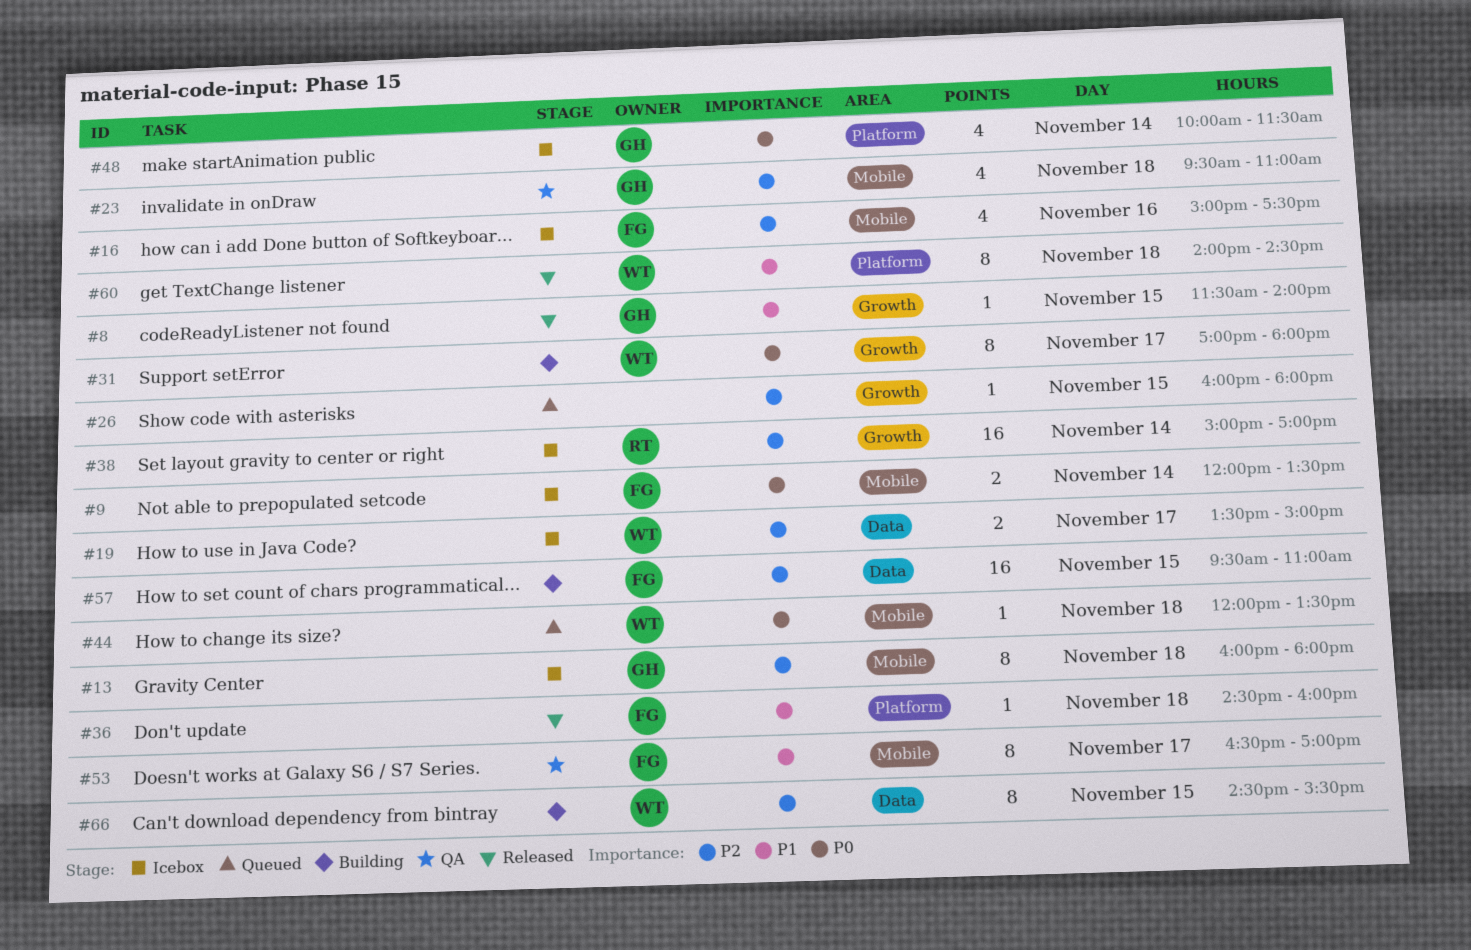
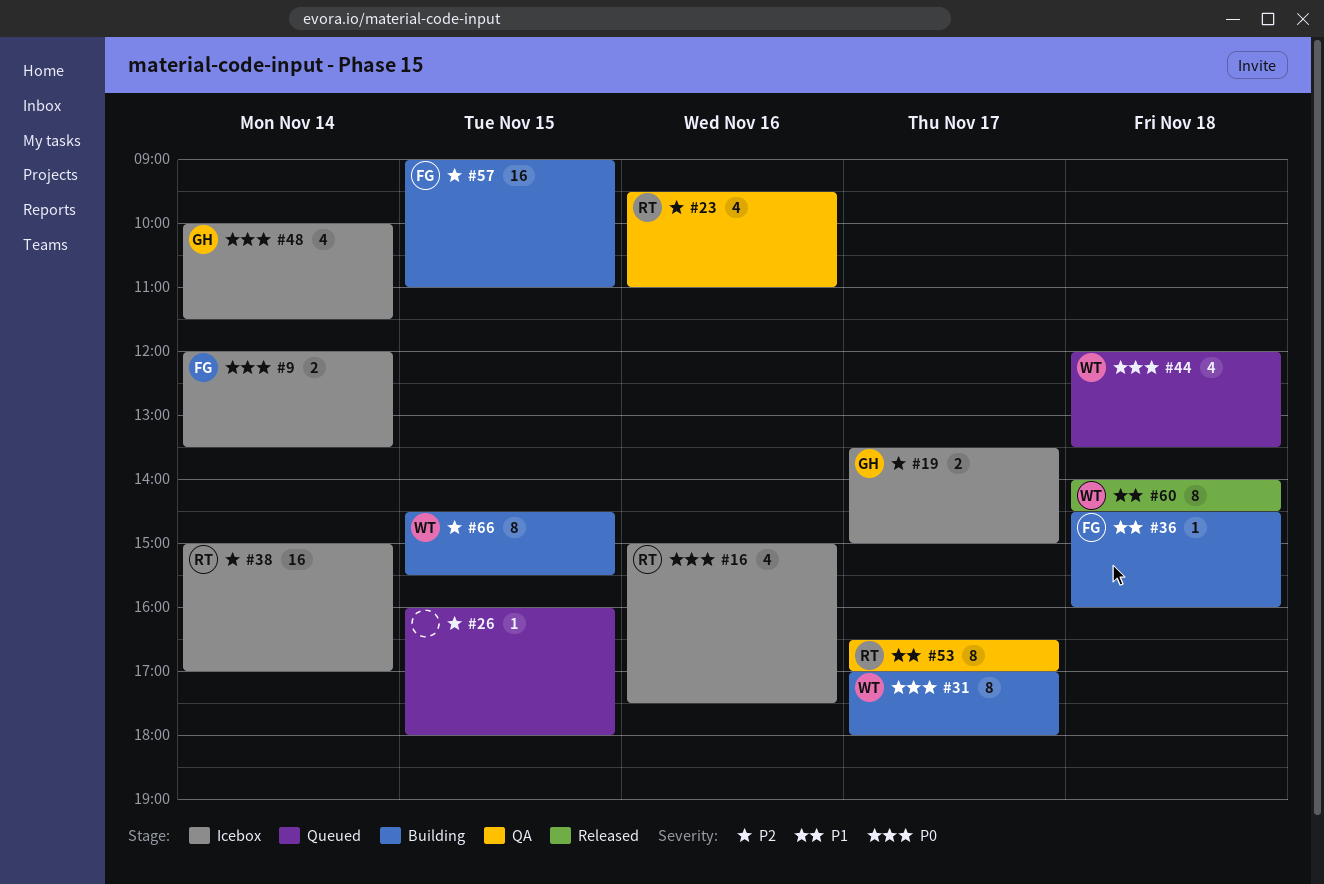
#8: present -> none
#13: present -> none
#16, owner: FG -> RT
#16, priority: P2 -> P0
#19, owner: WT -> GH
#23, owner: GH -> RT
#23, day: Nov 18 -> Nov 16
#36, status: Released -> Building
#44, estimate: 1 -> 4
#53, owner: FG -> RT
#57, begins: 09:30 -> 09:00

